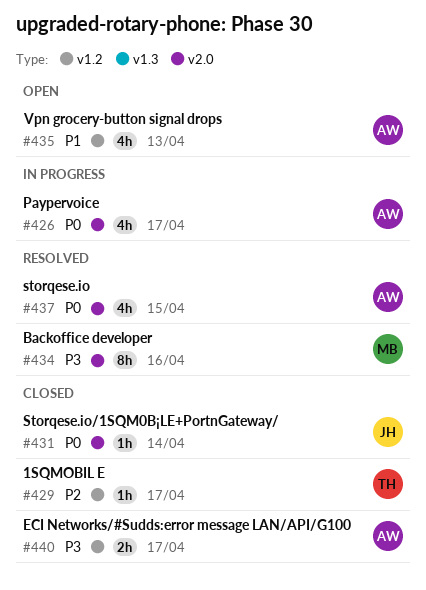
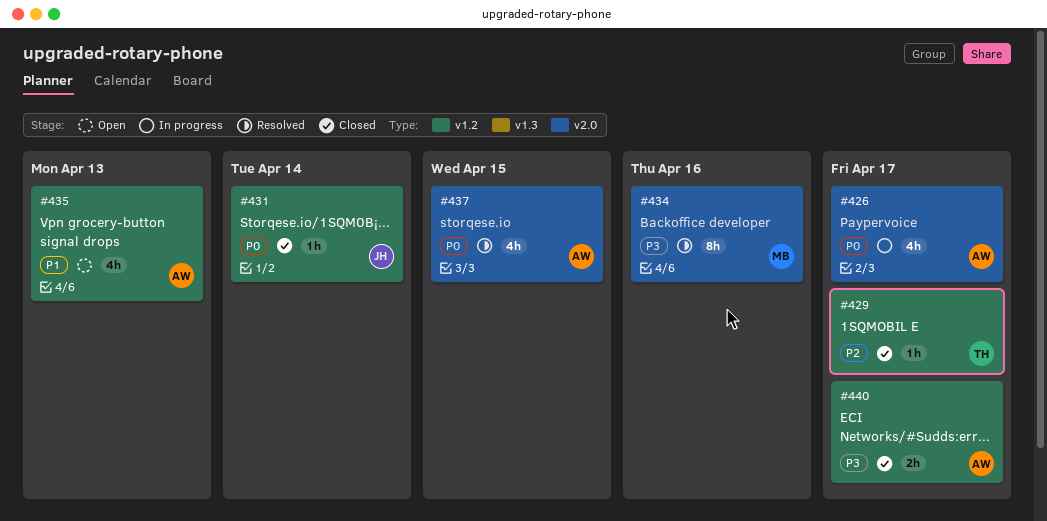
#431, label: v2.0 -> v1.2

